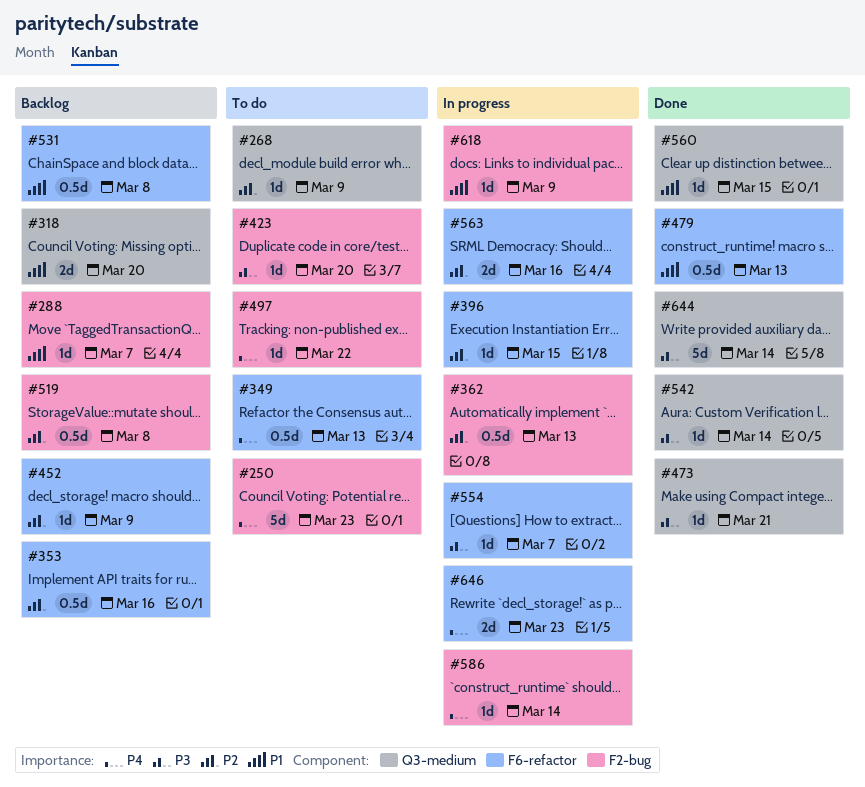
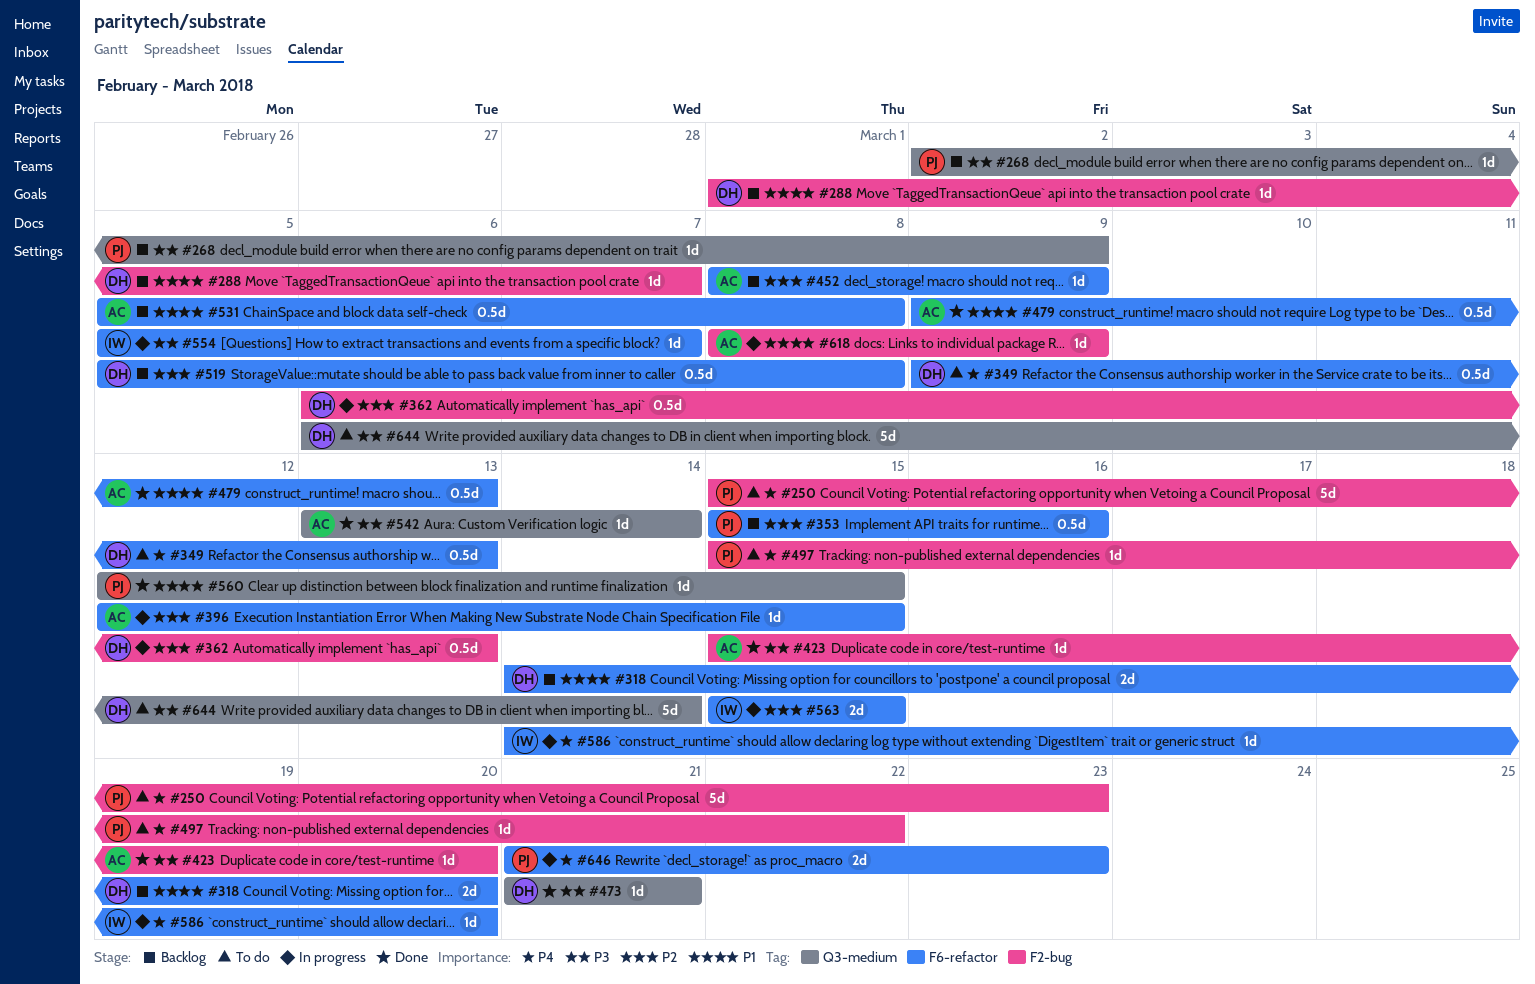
#268, status: To do -> Backlog
#268, priority: P2 -> P3
#318, label: Q3-medium -> F6-refactor
#423, status: To do -> Done
#519, label: F2-bug -> F6-refactor
#563, due: Mar 16 -> Mar 15
#586, label: F2-bug -> F6-refactor
#586, due: Mar 14 -> Mar 20
#644, status: Done -> To do

